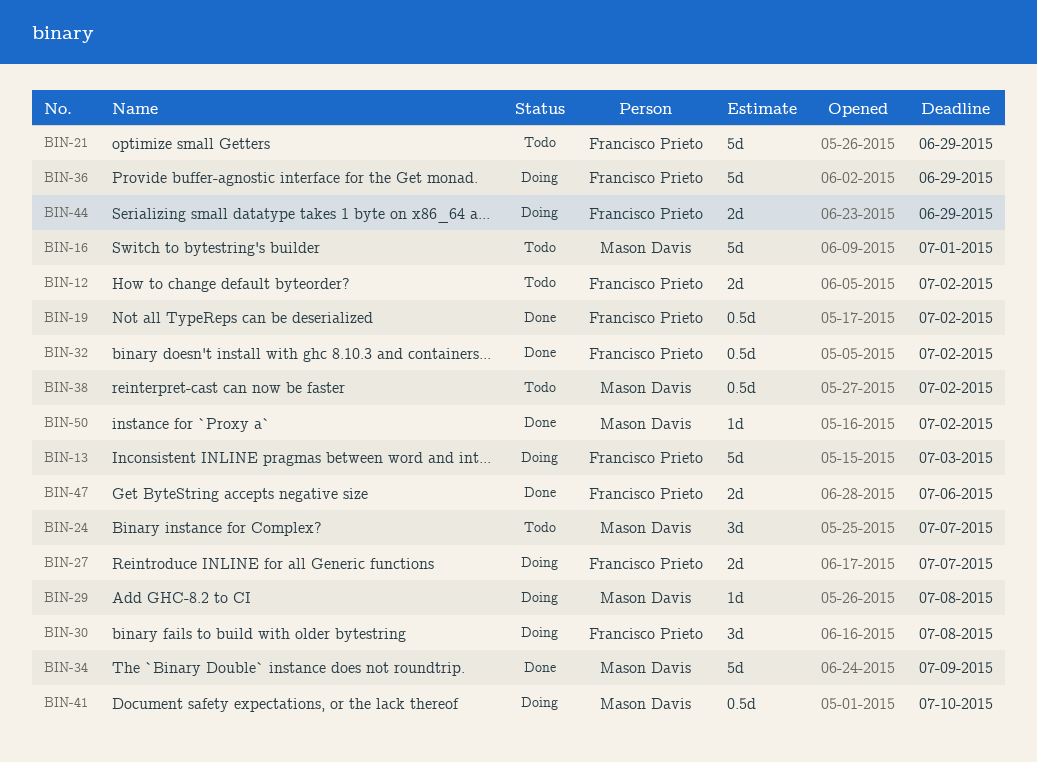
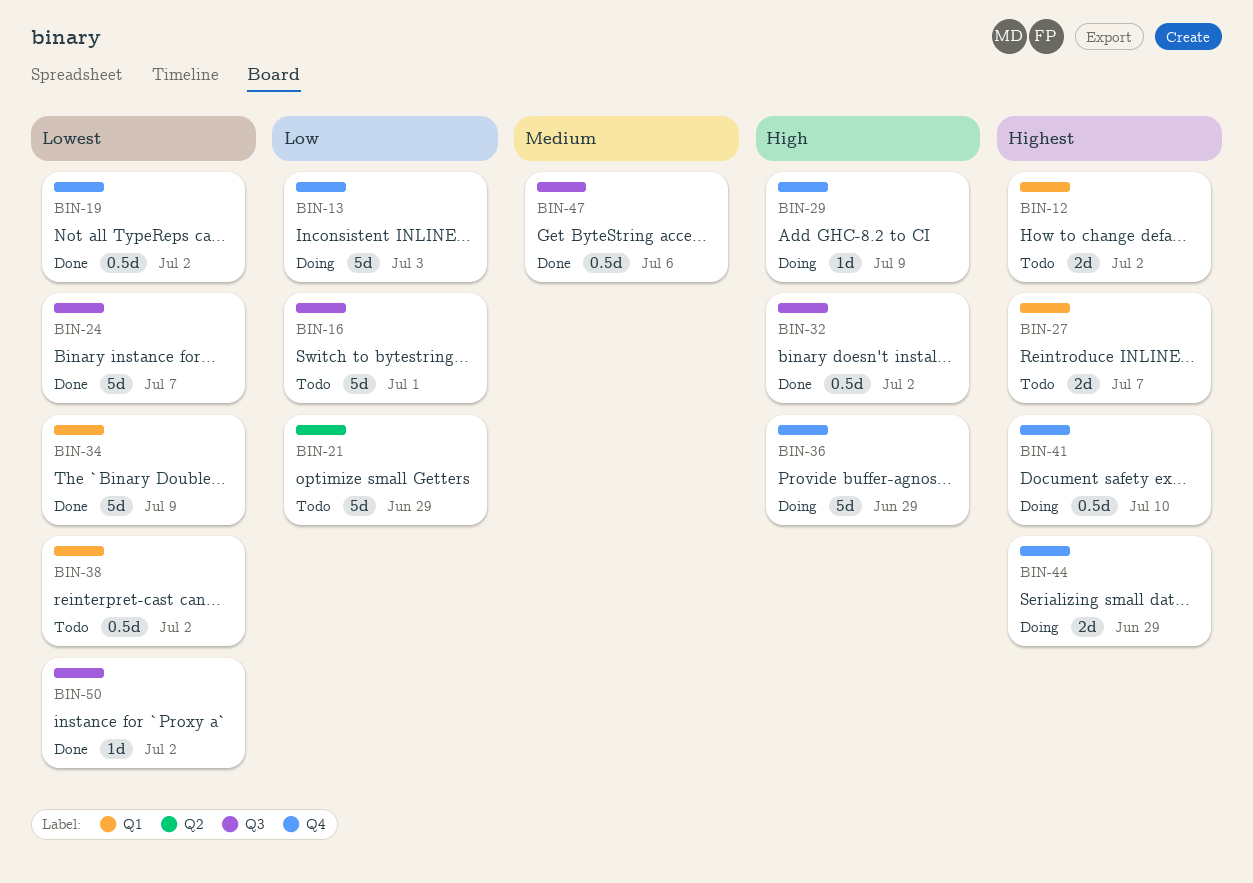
BIN-24, status: Todo -> Done
BIN-24, estimate: 3d -> 5d
BIN-27, status: Doing -> Todo
BIN-29, due: Jul 8 -> Jul 9
BIN-30: present -> none
BIN-47, estimate: 2d -> 0.5d

